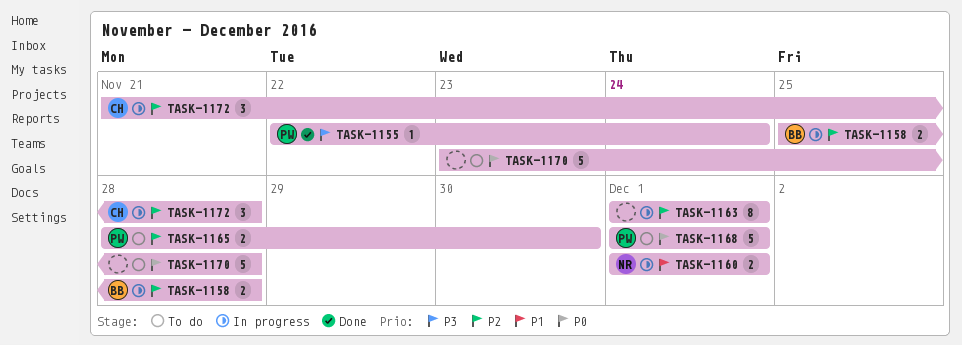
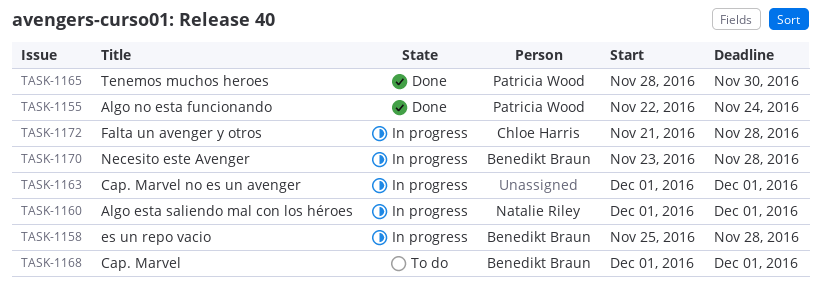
TASK-1165, status: To do -> Done
TASK-1168, owner: Patricia Wood -> Benedikt Braun
TASK-1170, status: To do -> In progress
TASK-1170, owner: none -> Benedikt Braun

